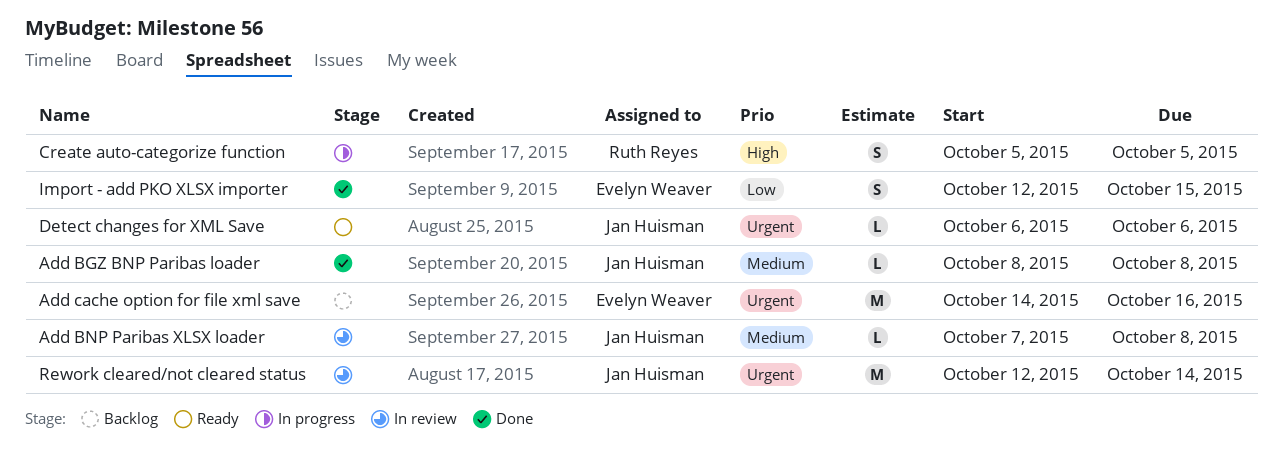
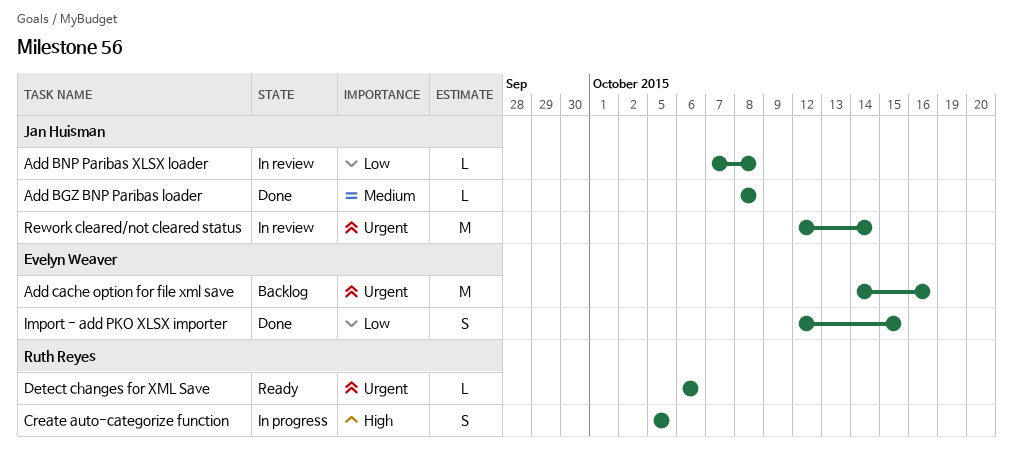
Add BNP Paribas XLSX loader, priority: Medium -> Low
Detect changes for XML Save, owner: Jan Huisman -> Ruth Reyes

